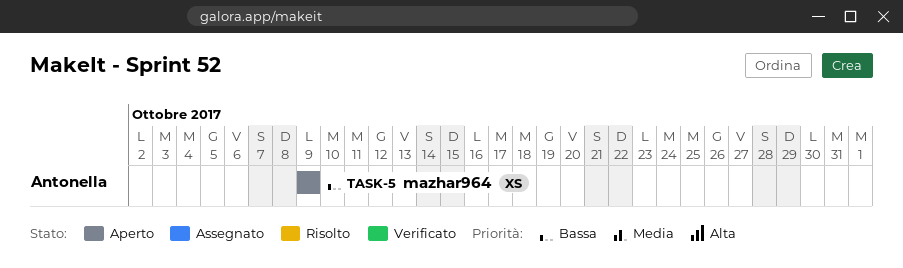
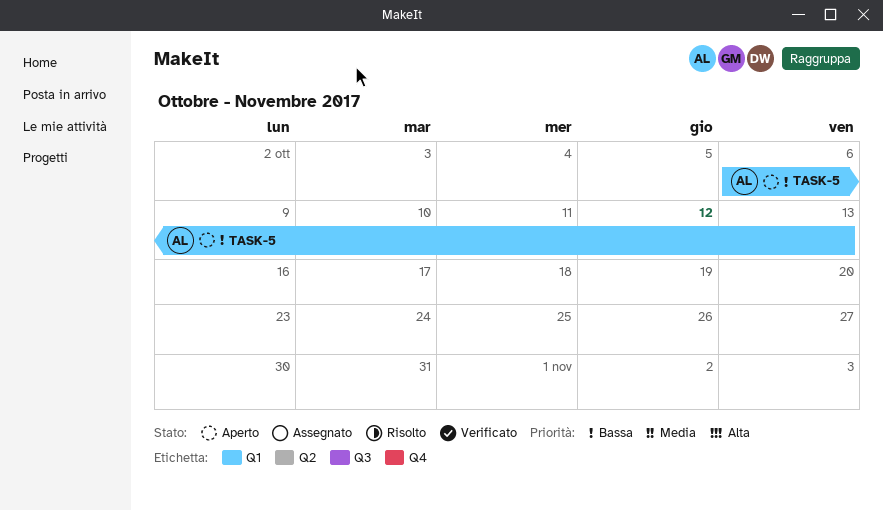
TASK-5, start: Oct 9 -> Oct 6
TASK-5, due: Oct 9 -> Oct 13

